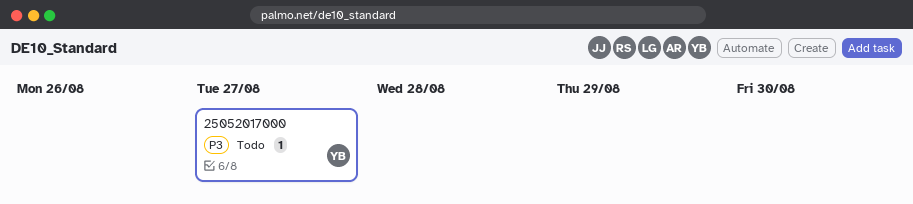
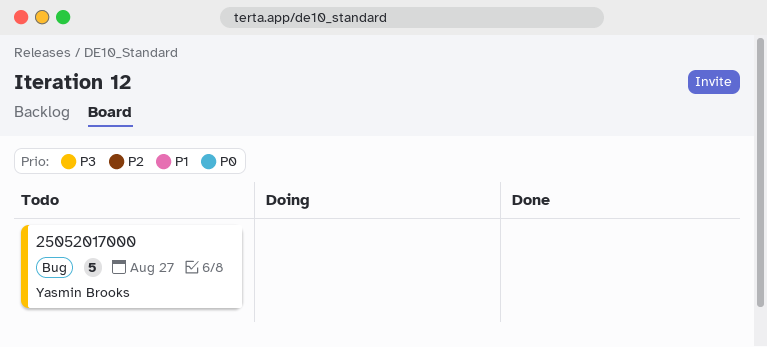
25052017000, estimate: 1 -> 5

